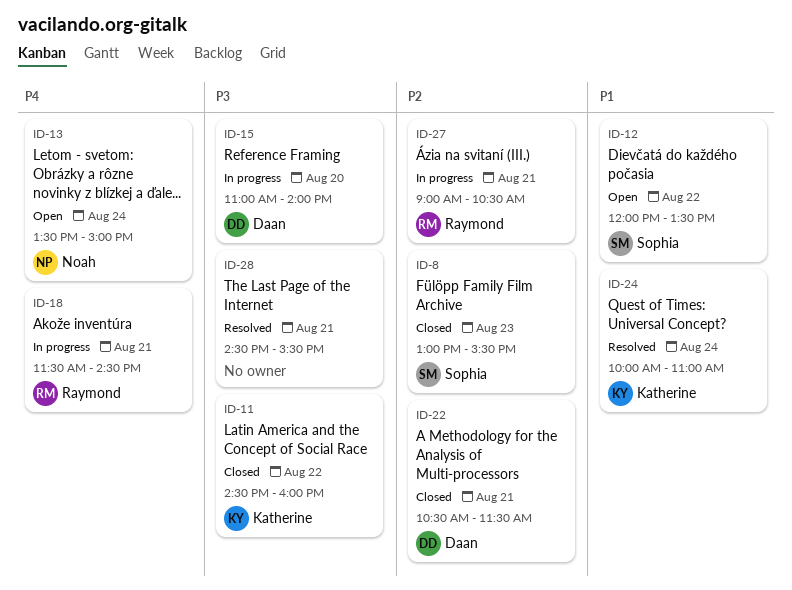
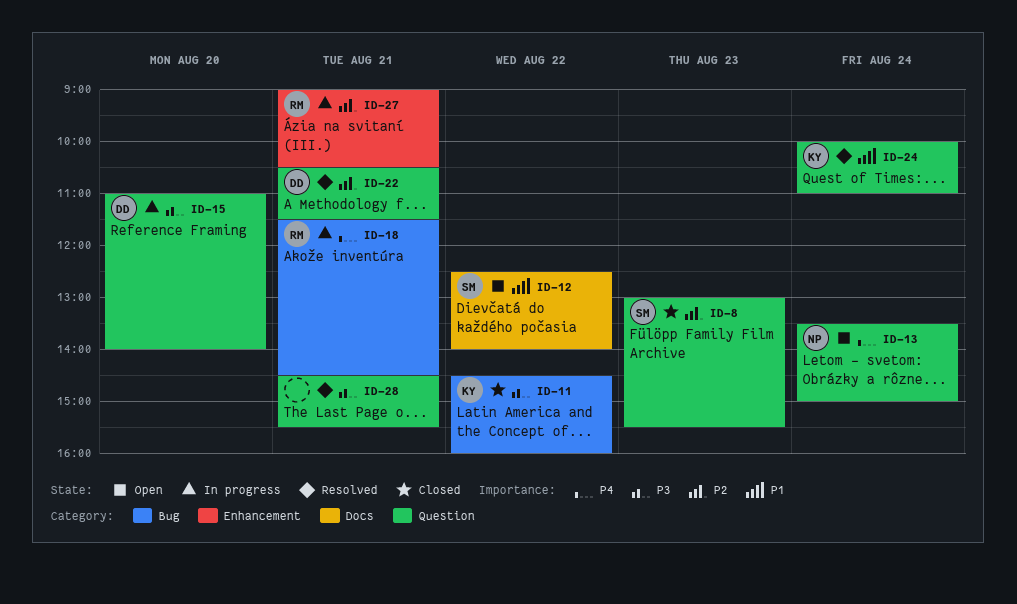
ID-12, begins: 12:00 -> 12:30
ID-12, ends: 13:30 -> 14:00
ID-22, status: Closed -> Resolved

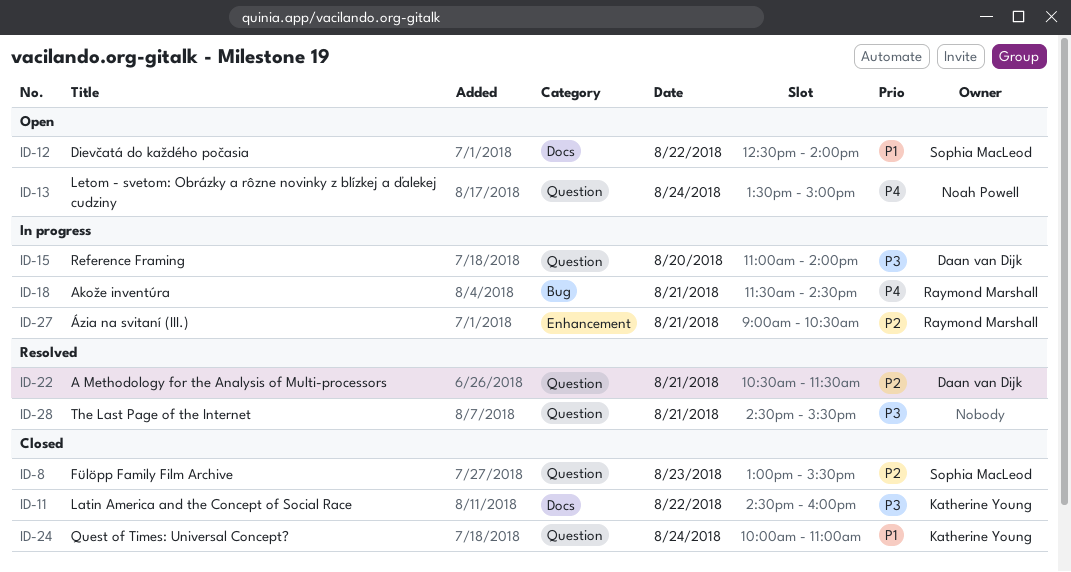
ID-11, label: Bug -> Docs
ID-24, status: Resolved -> Closed

